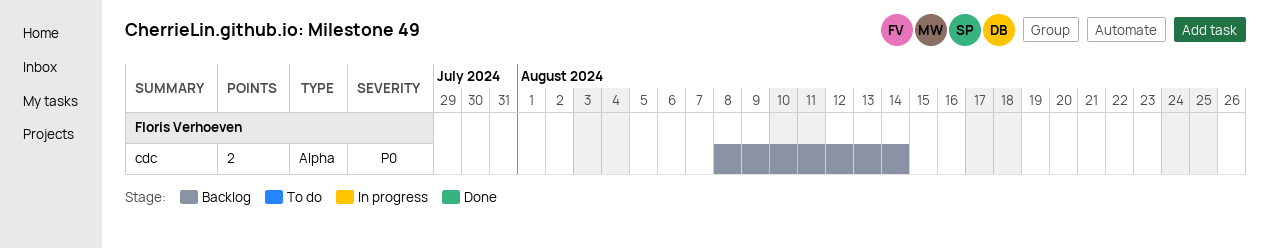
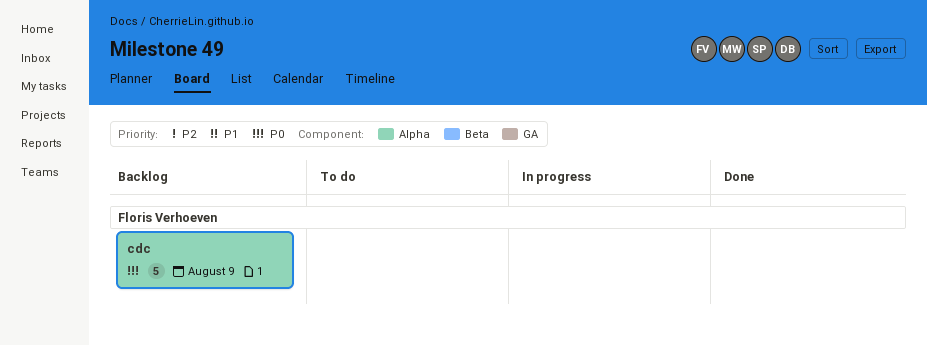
cdc, estimate: 2 -> 5
cdc, due: Aug 14 -> Aug 9

